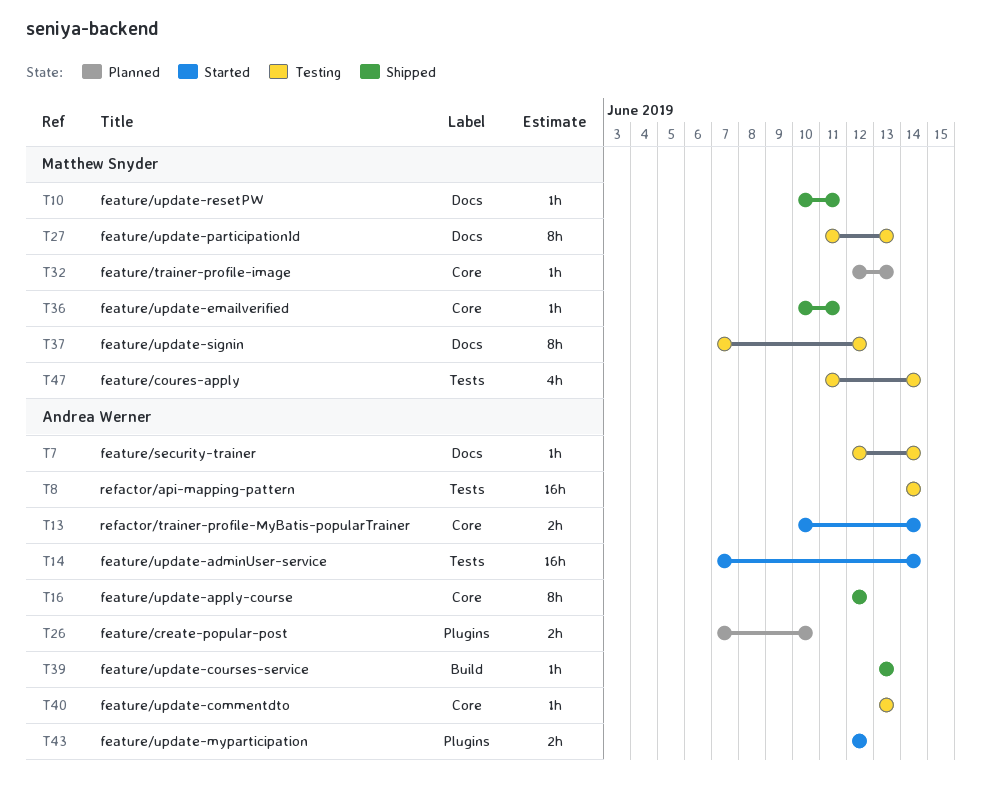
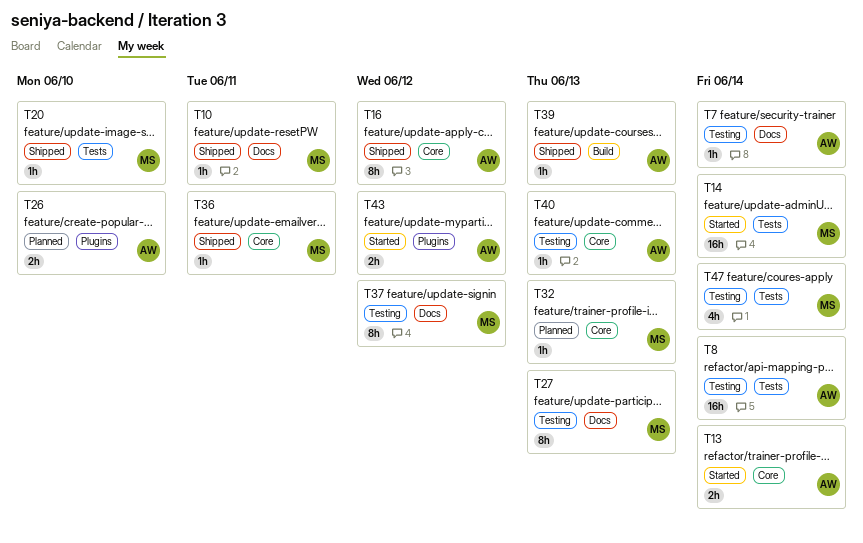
T14, owner: Andrea Werner -> Matthew Snyder
T20: none -> present

